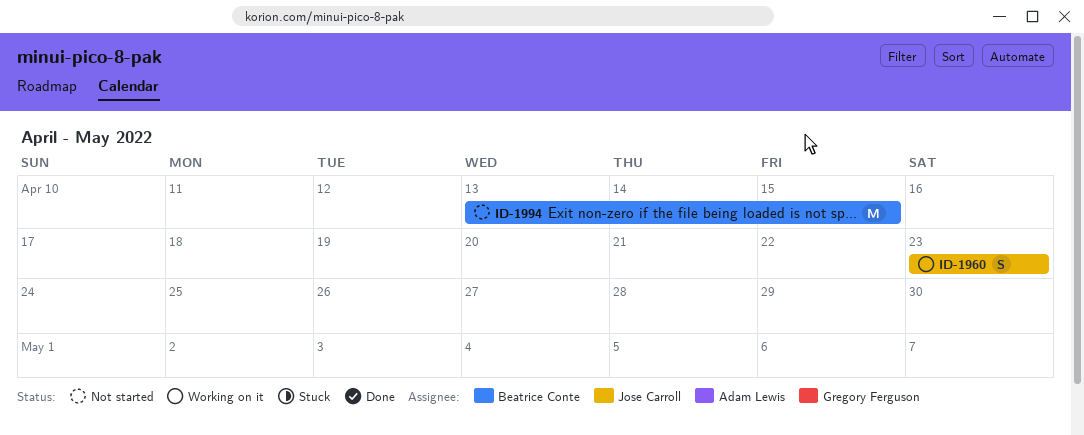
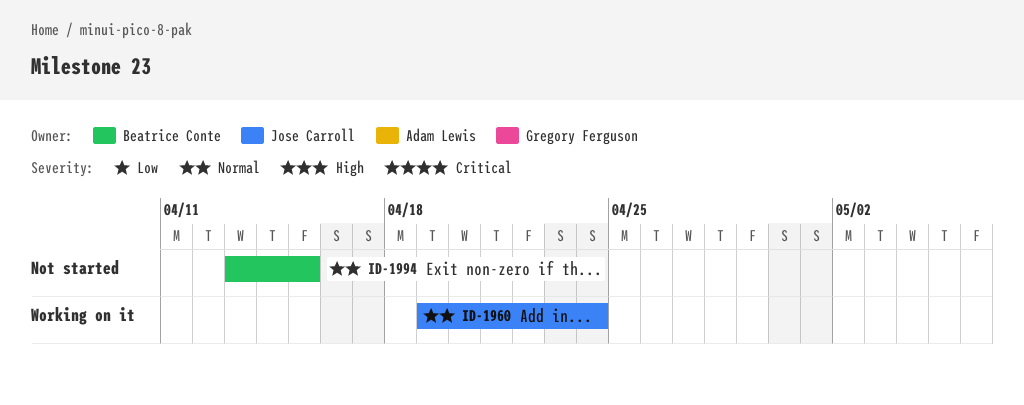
ID-1960, start: Apr 23 -> Apr 19
ID-1960, due: Apr 23 -> Apr 24

